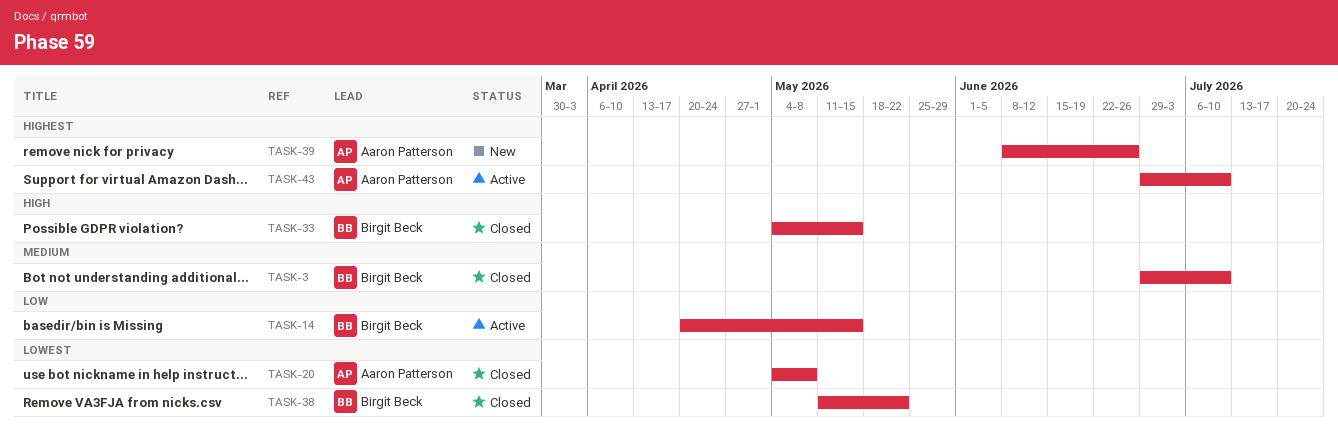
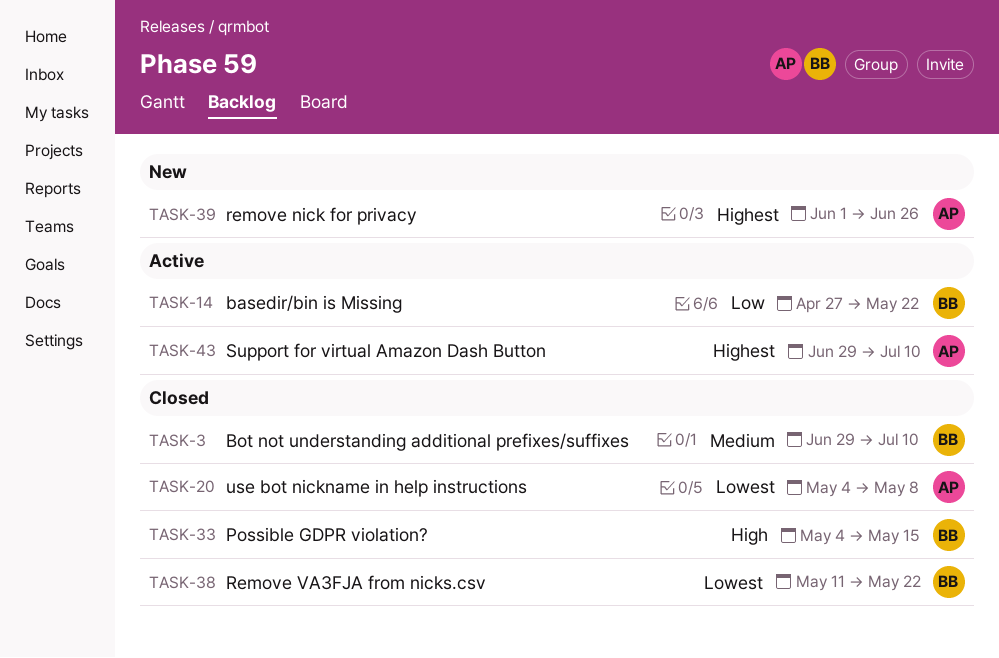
TASK-14, start: Apr 20 -> Apr 27
TASK-14, due: May 15 -> May 22
TASK-39, start: Jun 8 -> Jun 1

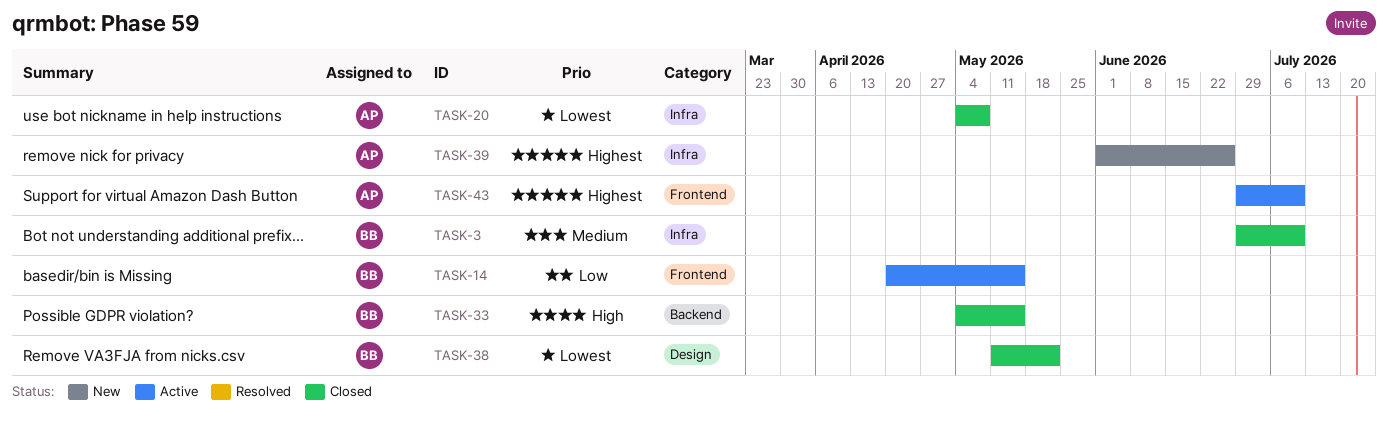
TASK-14, start: Apr 27 -> Apr 20
TASK-14, due: May 22 -> May 15

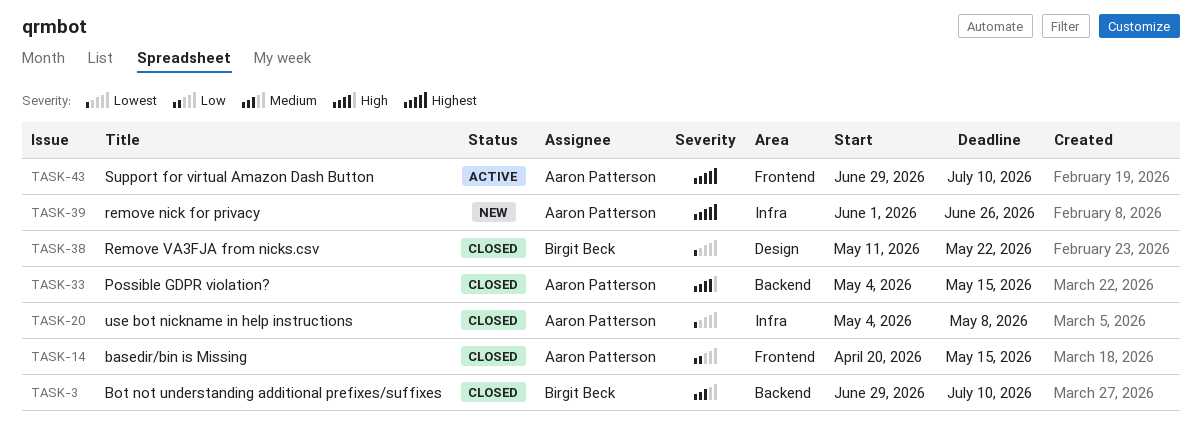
TASK-3, label: Infra -> Backend
TASK-14, status: Active -> Closed
TASK-14, owner: Birgit Beck -> Aaron Patterson
TASK-33, owner: Birgit Beck -> Aaron Patterson

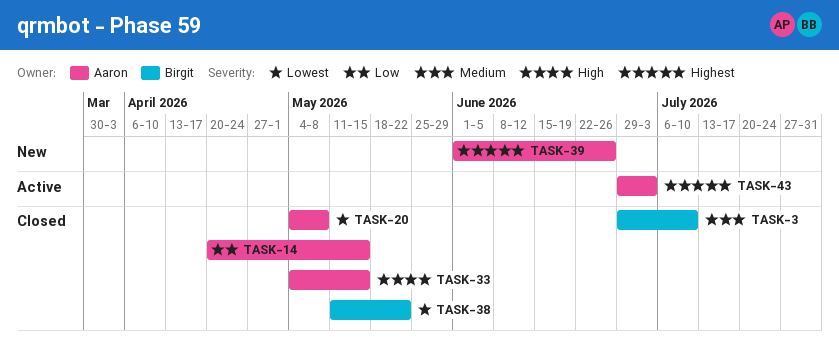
TASK-43, due: Jul 10 -> Jul 3

